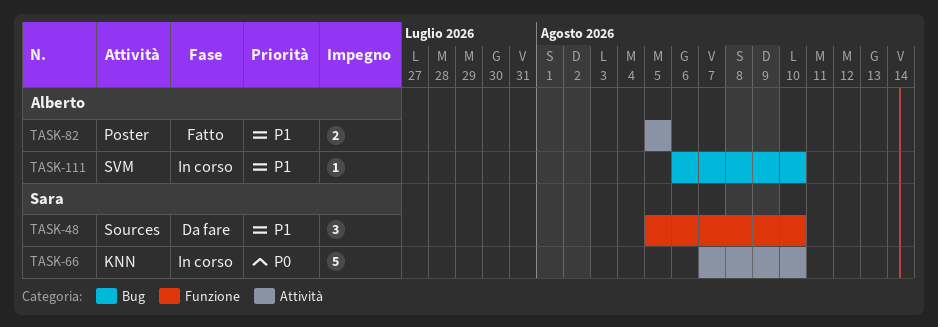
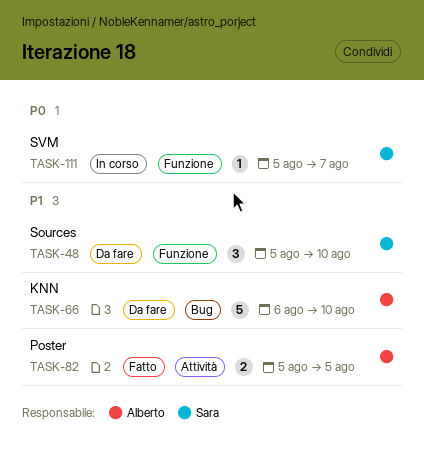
TASK-66, status: In corso -> Da fare
TASK-66, owner: Sara -> Alberto
TASK-66, priority: P0 -> P1
TASK-66, label: Attività -> Bug
TASK-66, start: Aug 7 -> Aug 6
TASK-111, owner: Alberto -> Sara
TASK-111, priority: P1 -> P0
TASK-111, label: Bug -> Funzione
TASK-111, start: Aug 6 -> Aug 5
TASK-111, due: Aug 10 -> Aug 7

